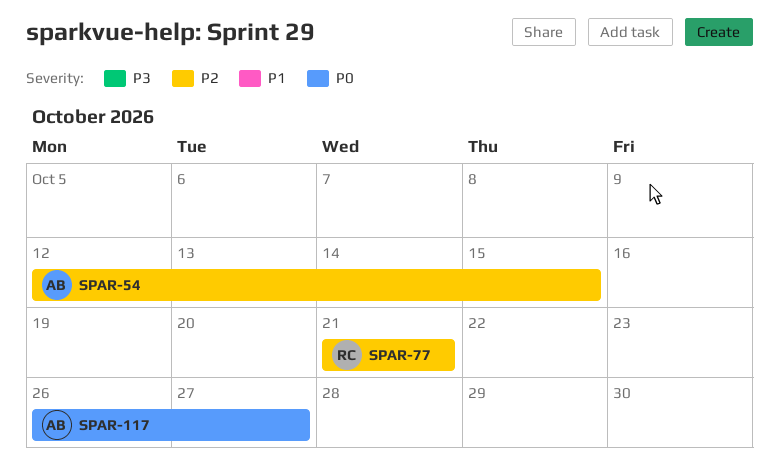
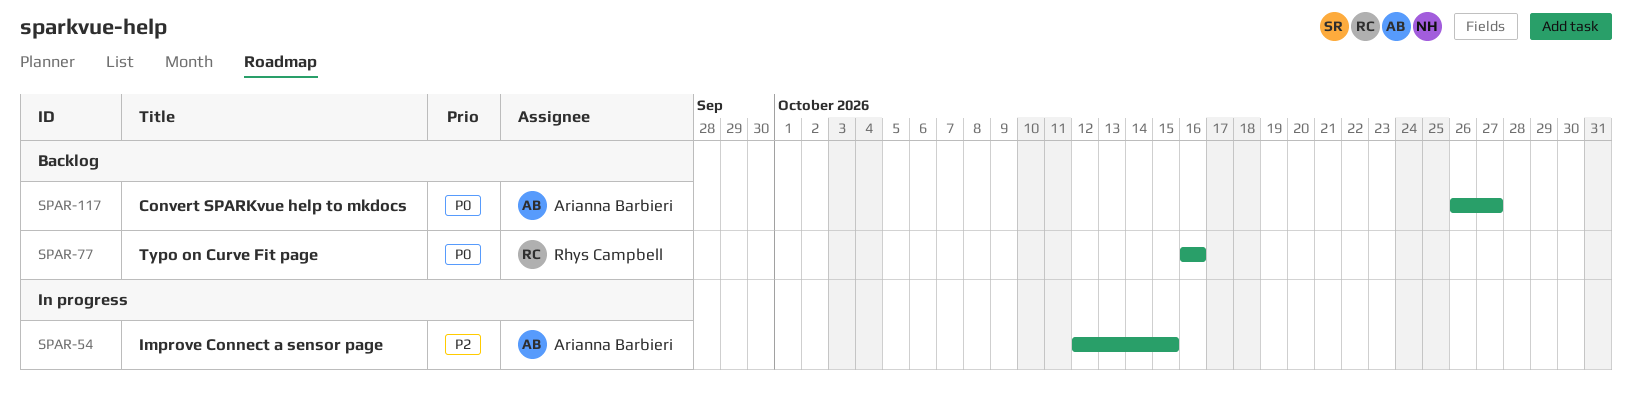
SPAR-77, priority: P2 -> P0
SPAR-77, start: Oct 21 -> Oct 16
SPAR-77, due: Oct 21 -> Oct 16

